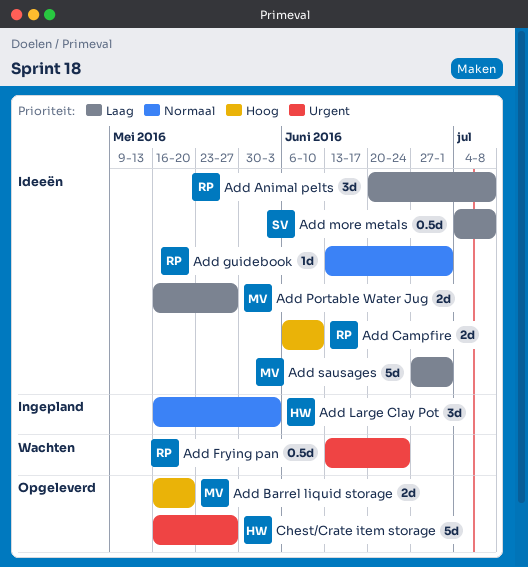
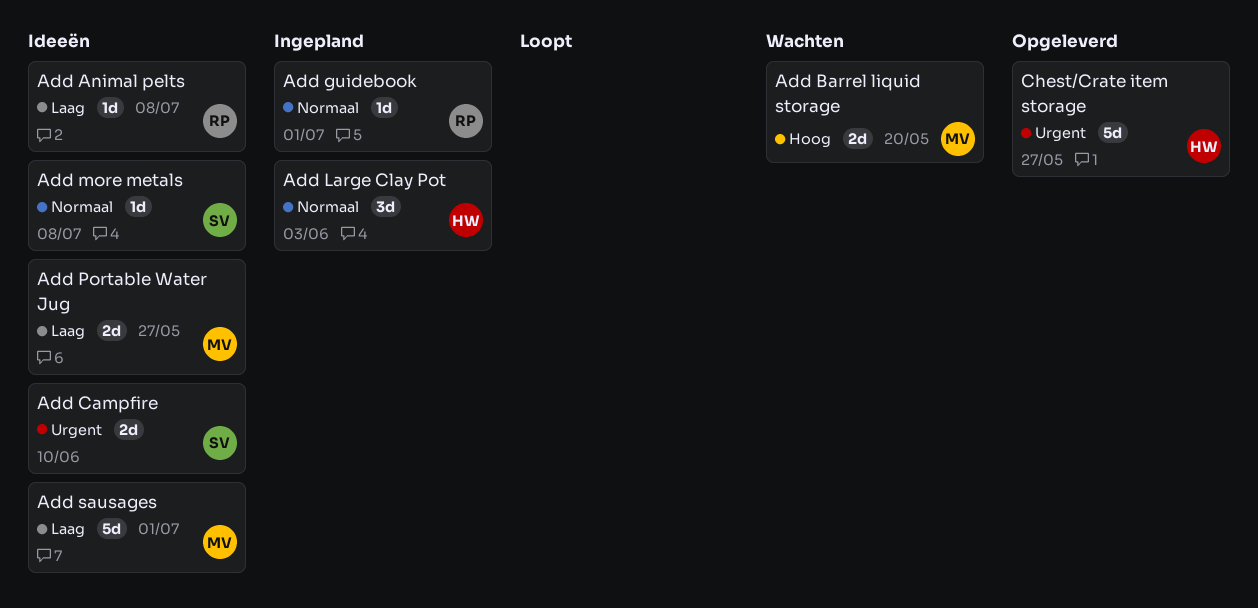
Add Animal pelts, estimate: 3d -> 1d
Add Barrel liquid storage, status: Opgeleverd -> Wachten
Add Campfire, owner: RP -> SV
Add Campfire, priority: Hoog -> Urgent
Add Frying pan: present -> none
Add guidebook, status: Ideeën -> Ingepland
Add more metals, priority: Laag -> Normaal
Add more metals, estimate: 0.5d -> 1d

